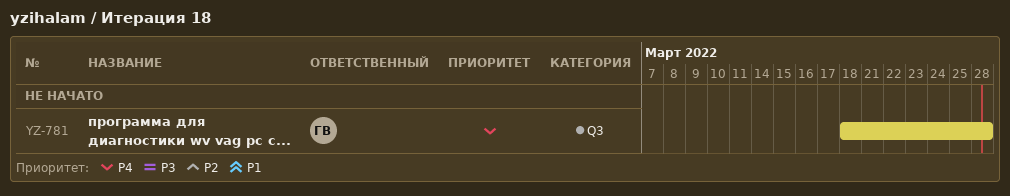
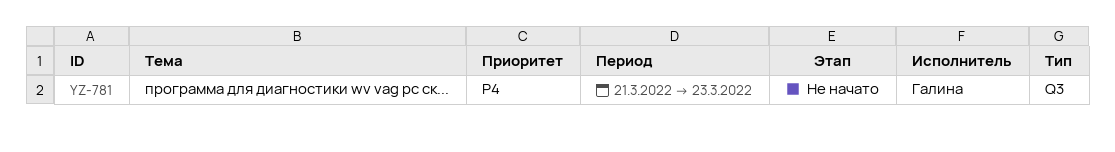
YZ-781, start: Mar 18 -> Mar 21
YZ-781, due: Mar 28 -> Mar 23

